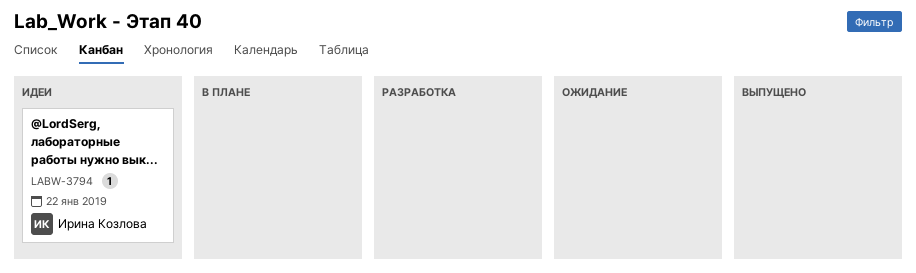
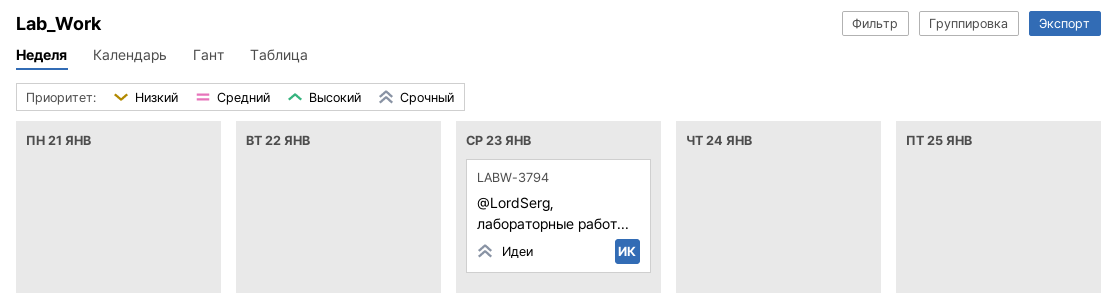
LABW-3794, due: Jan 22 -> Jan 23

